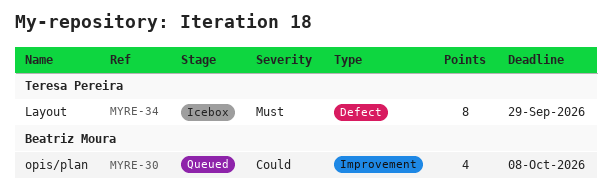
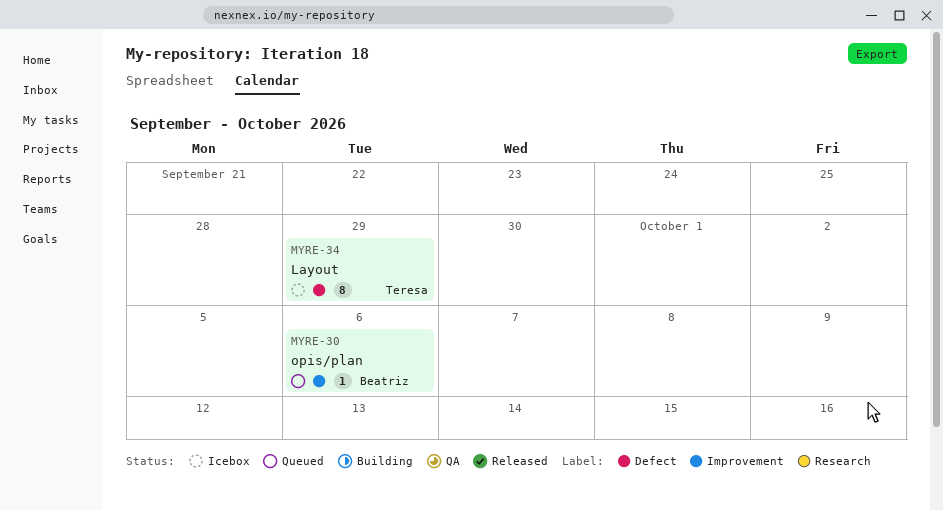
MYRE-30, estimate: 4 -> 1
MYRE-30, due: Oct 8 -> Oct 6

